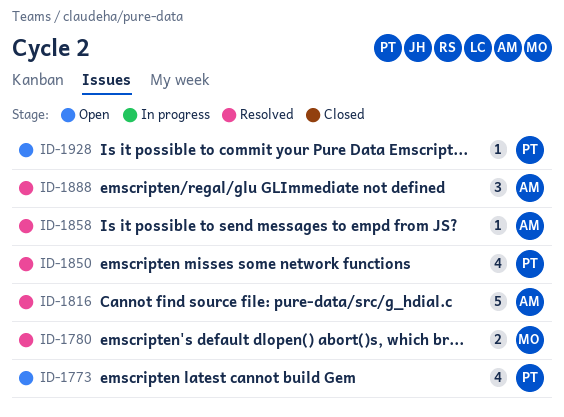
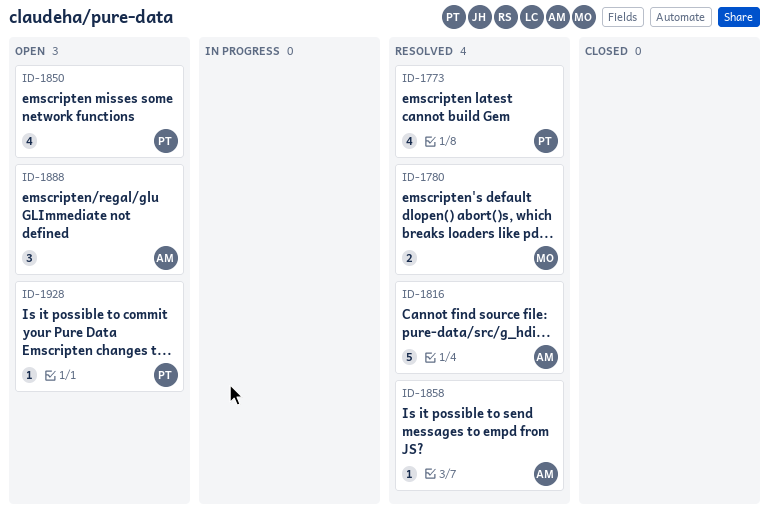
ID-1773, status: Open -> Resolved
ID-1850, status: Resolved -> Open
ID-1888, status: Resolved -> Open

